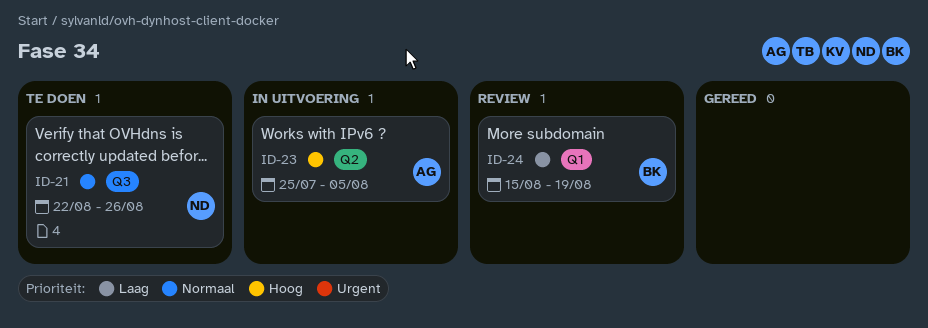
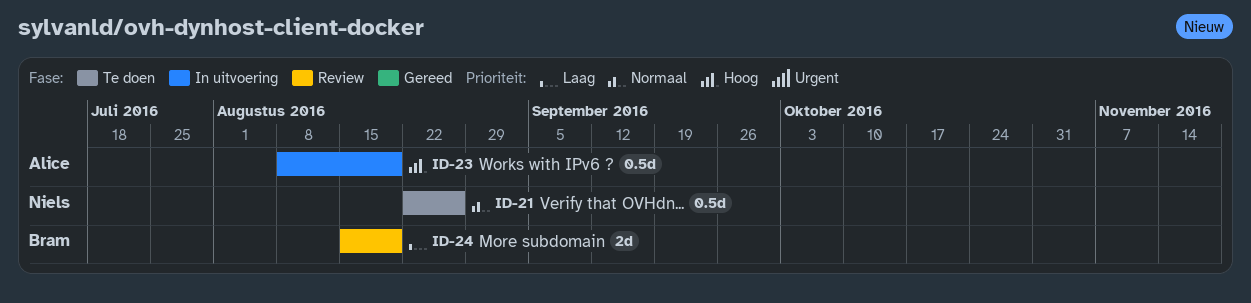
ID-23, start: Jul 25 -> Aug 8
ID-23, due: Aug 5 -> Aug 19

